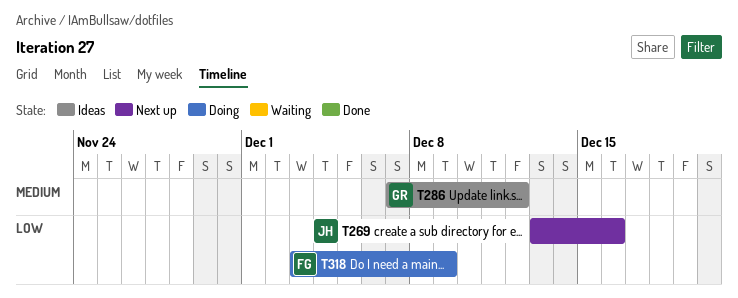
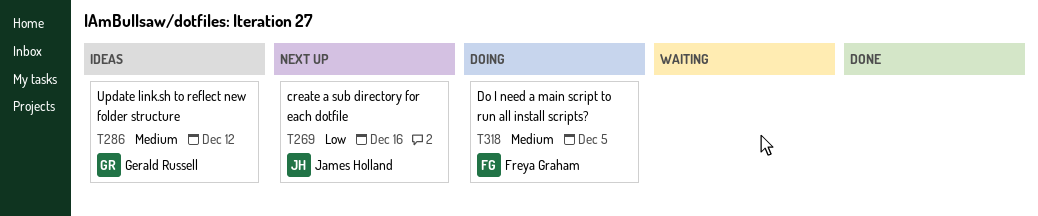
T318, priority: Low -> Medium
T318, due: Dec 9 -> Dec 5

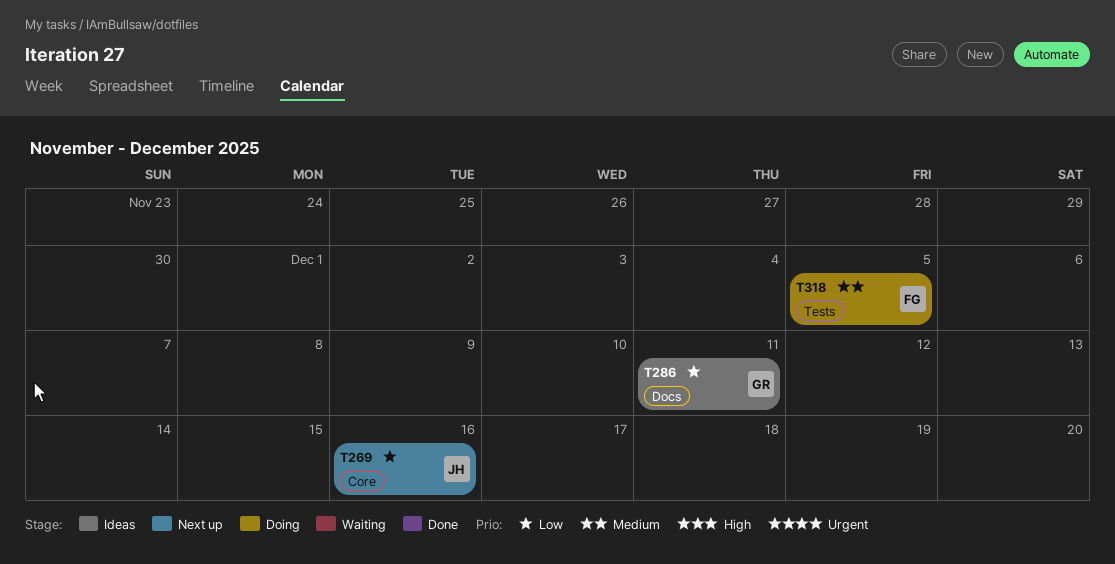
T286, priority: Medium -> Low
T286, due: Dec 12 -> Dec 11

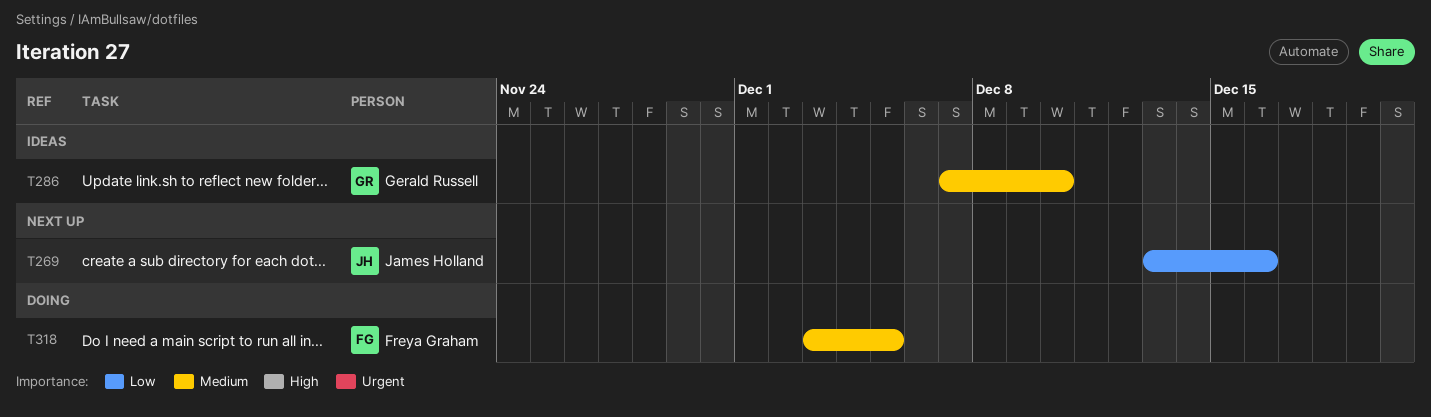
T286, priority: Low -> Medium
T286, due: Dec 11 -> Dec 10

